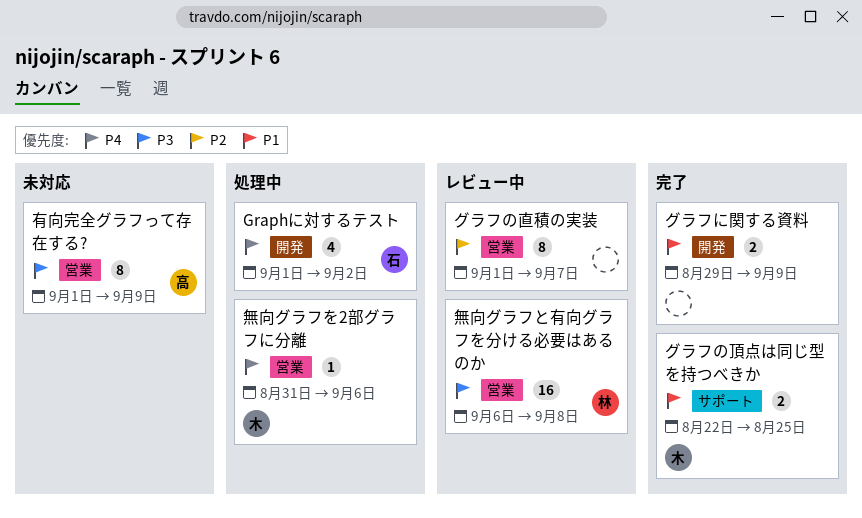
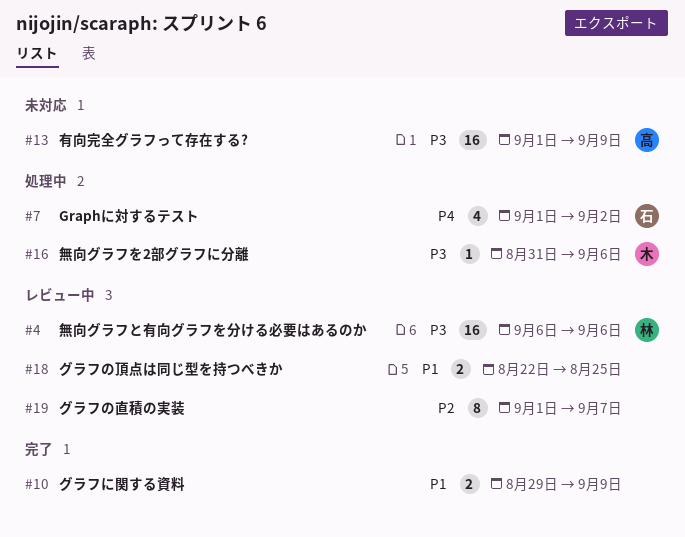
グラフの頂点は同じ型を持つべきか, status: 完了 -> レビュー中
グラフの頂点は同じ型を持つべきか, owner: 木 -> none
有向完全グラフって存在する?, estimate: 8 -> 16
無向グラフと有向グラフを分ける必要はあるのか, due: Sep 8 -> Sep 6
無向グラフを2部グラフに分離, priority: P4 -> P3

